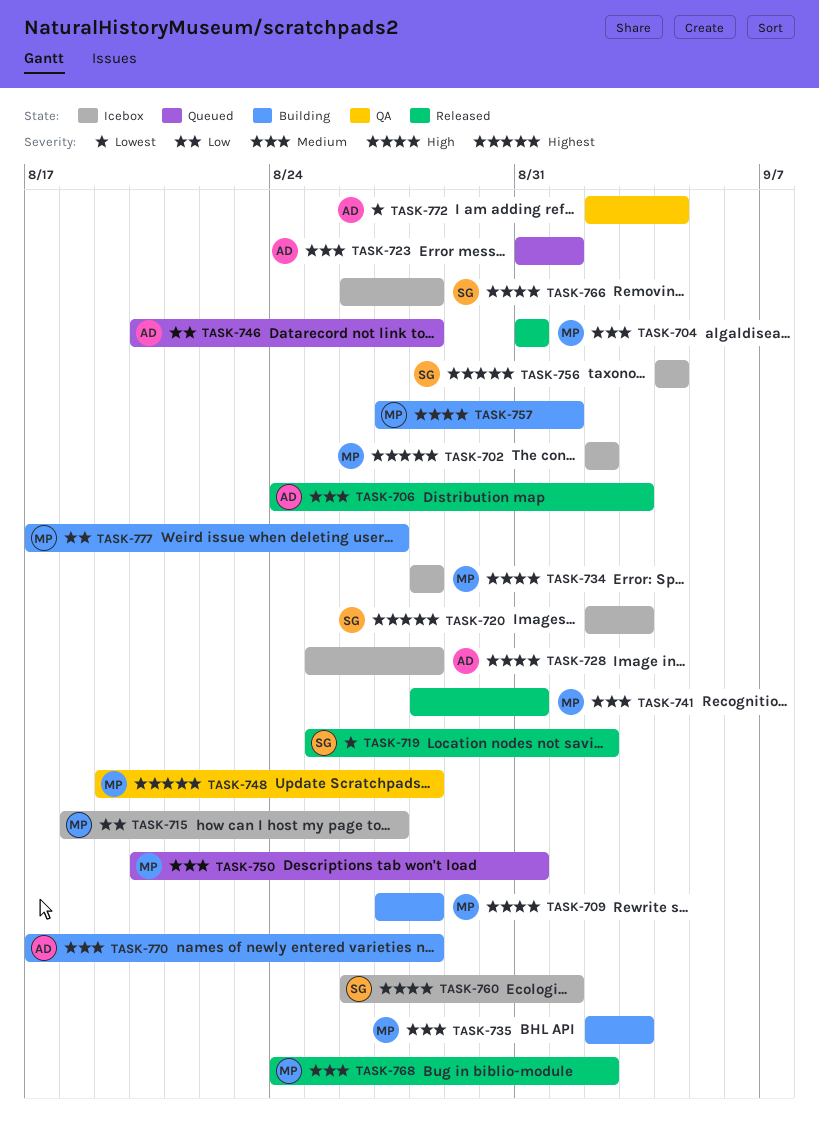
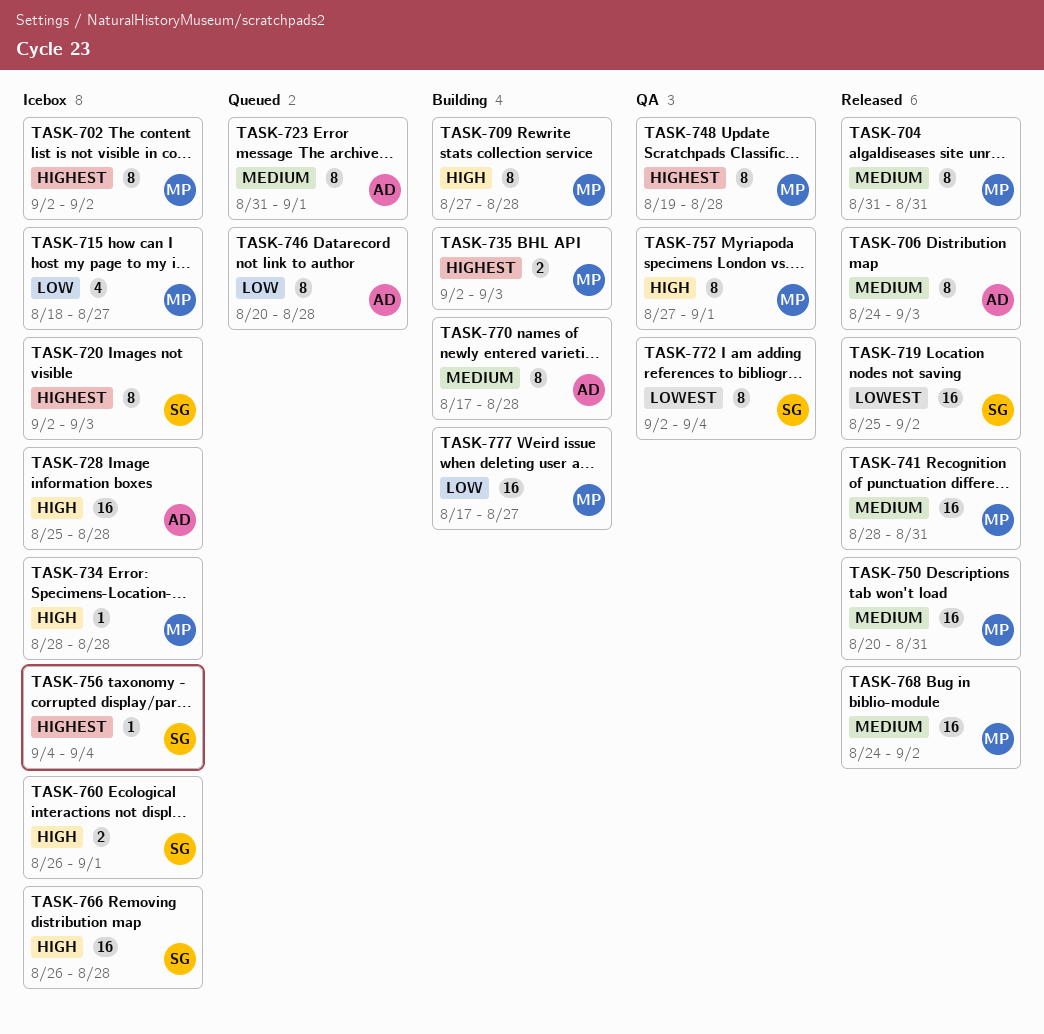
TASK-735, priority: Medium -> Highest
TASK-750, status: Queued -> Released
TASK-757, status: Building -> QA
TASK-772, owner: AD -> SG

